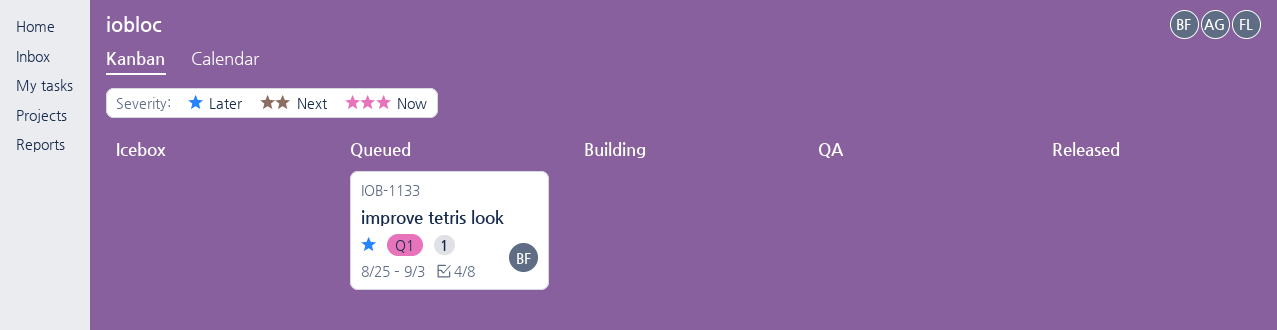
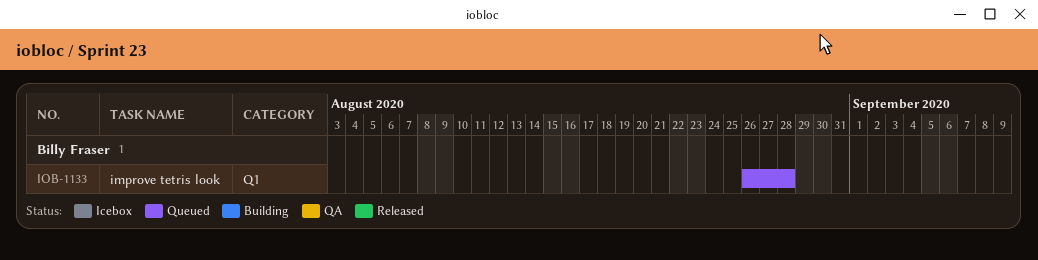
IOB-1133, start: Aug 25 -> Aug 26
IOB-1133, due: Sep 3 -> Aug 28

